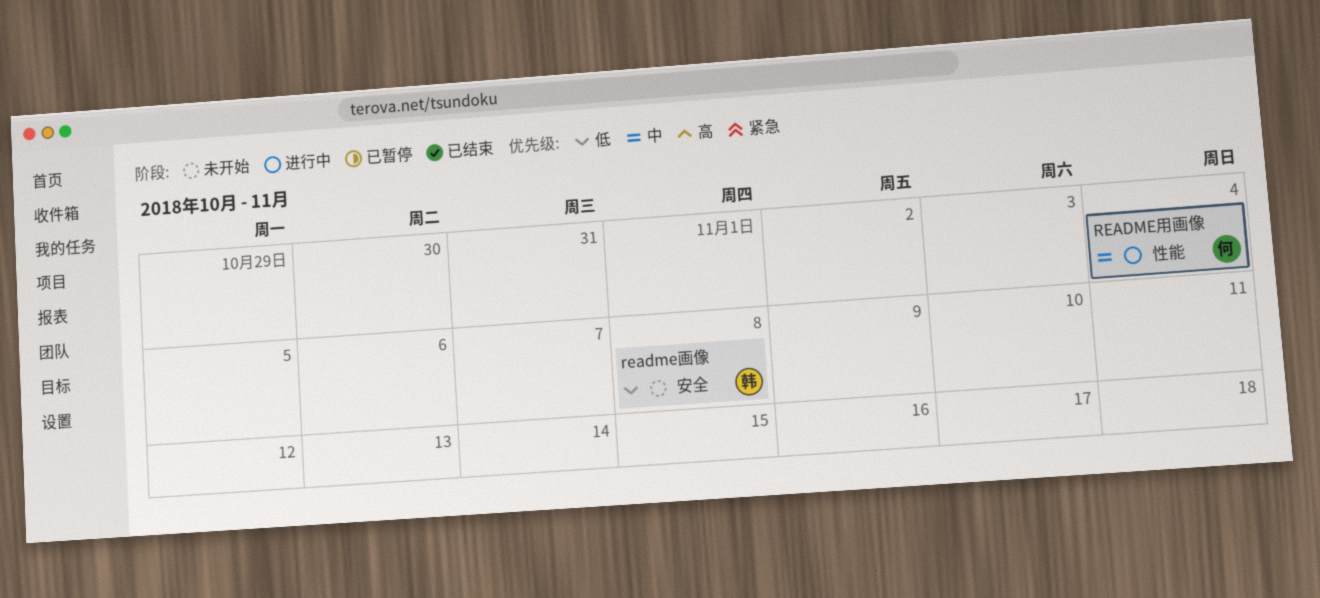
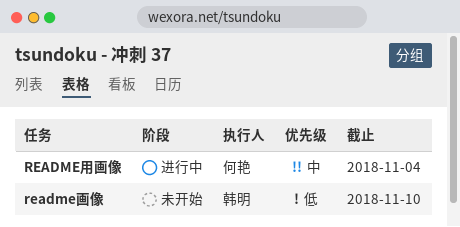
readme画像, due: Nov 8 -> Nov 10

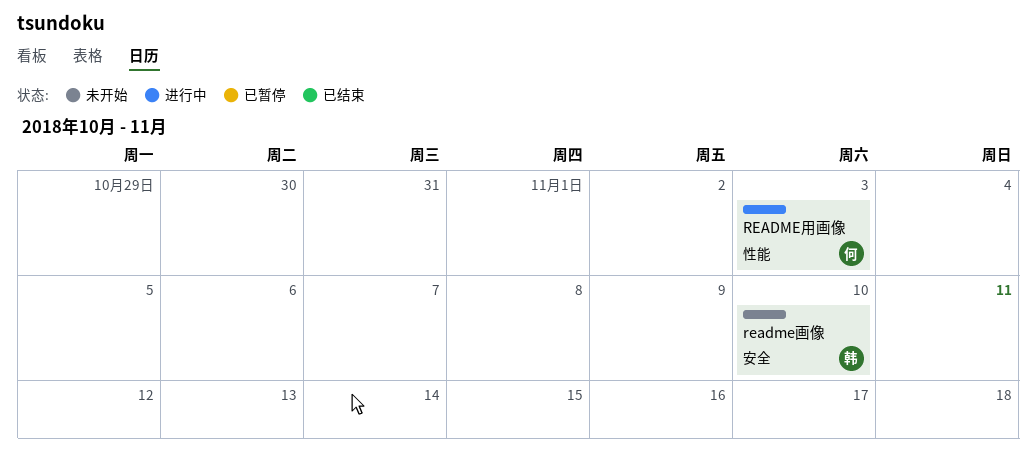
README用画像, due: Nov 4 -> Nov 3

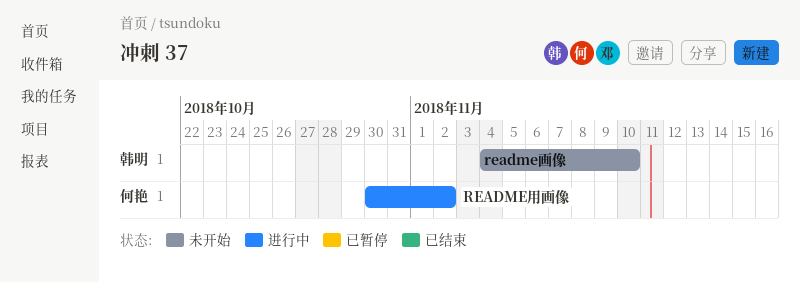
README用画像, due: Nov 3 -> Nov 2

